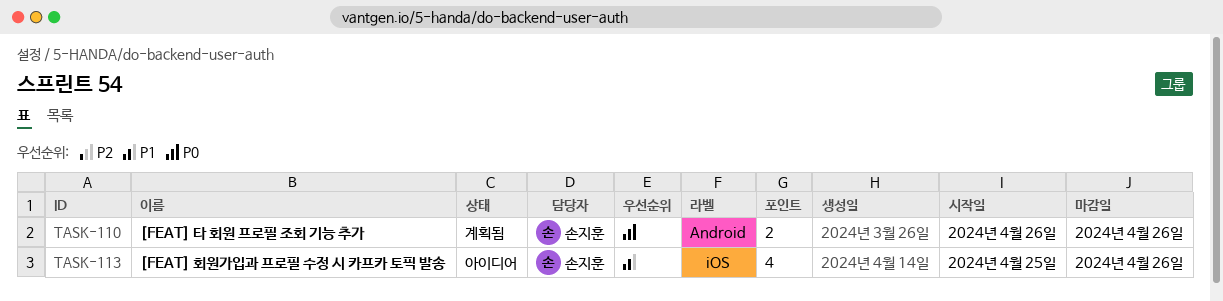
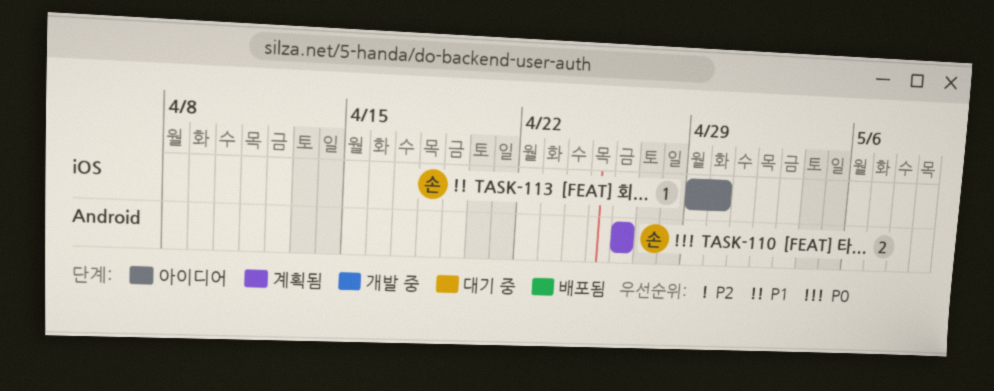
TASK-113, estimate: 4 -> 1
TASK-113, start: Apr 25 -> Apr 29
TASK-113, due: Apr 26 -> Apr 30

